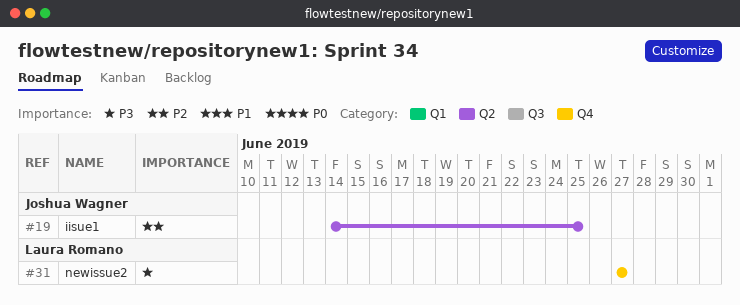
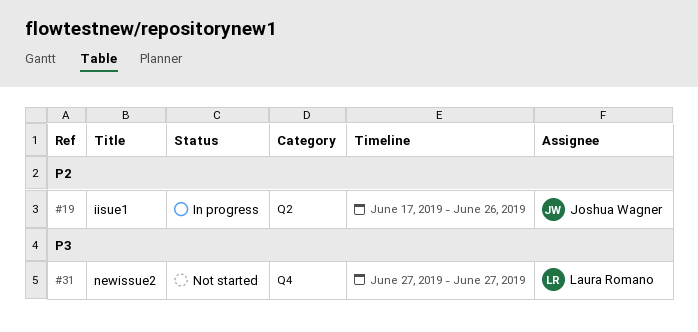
#19, start: Jun 14 -> Jun 17
#19, due: Jun 25 -> Jun 26

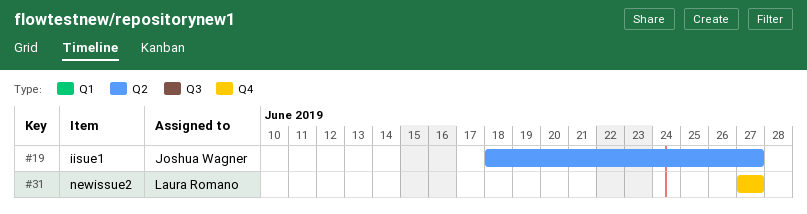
#19, start: Jun 17 -> Jun 18
#19, due: Jun 26 -> Jun 27

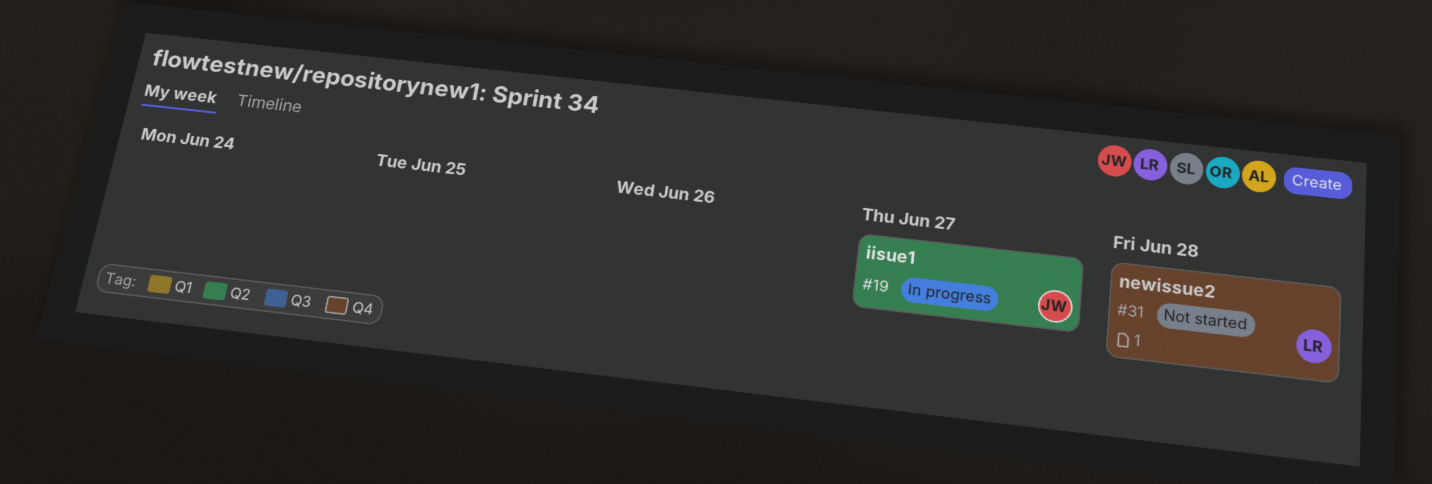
#31, due: Jun 27 -> Jun 28

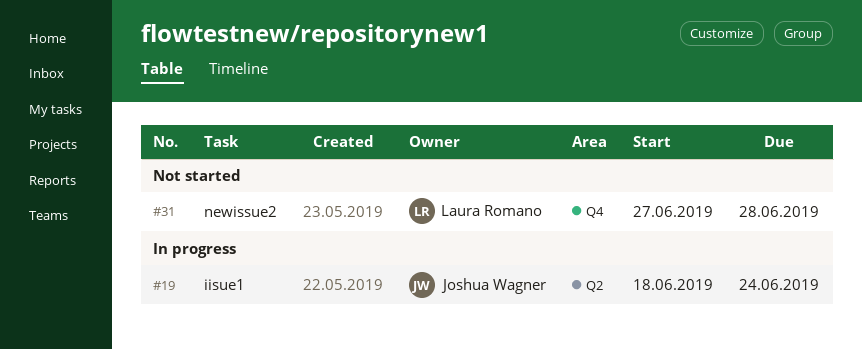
#19, due: Jun 27 -> Jun 24

